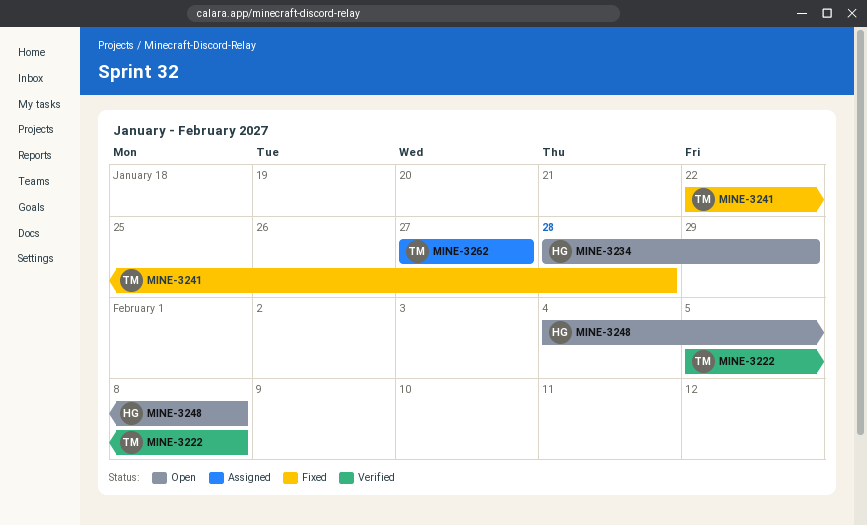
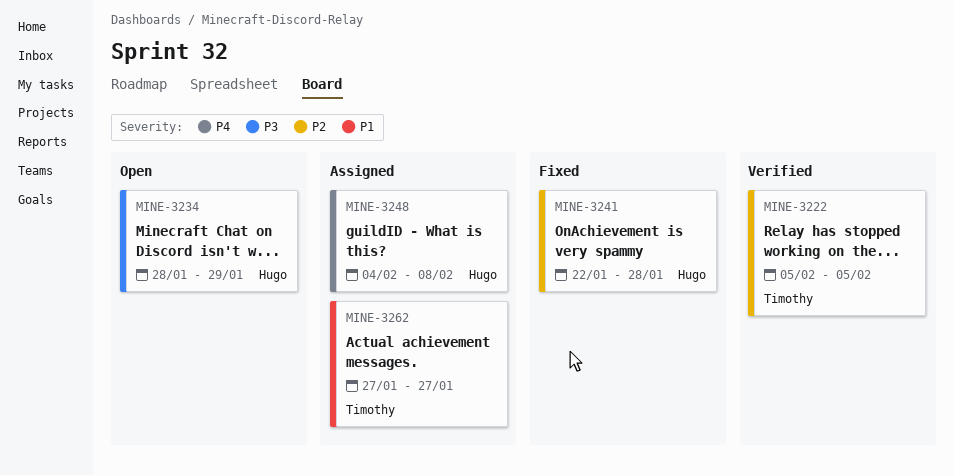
MINE-3222, due: Feb 8 -> Feb 5
MINE-3241, owner: Timothy -> Hugo
MINE-3248, status: Open -> Assigned

